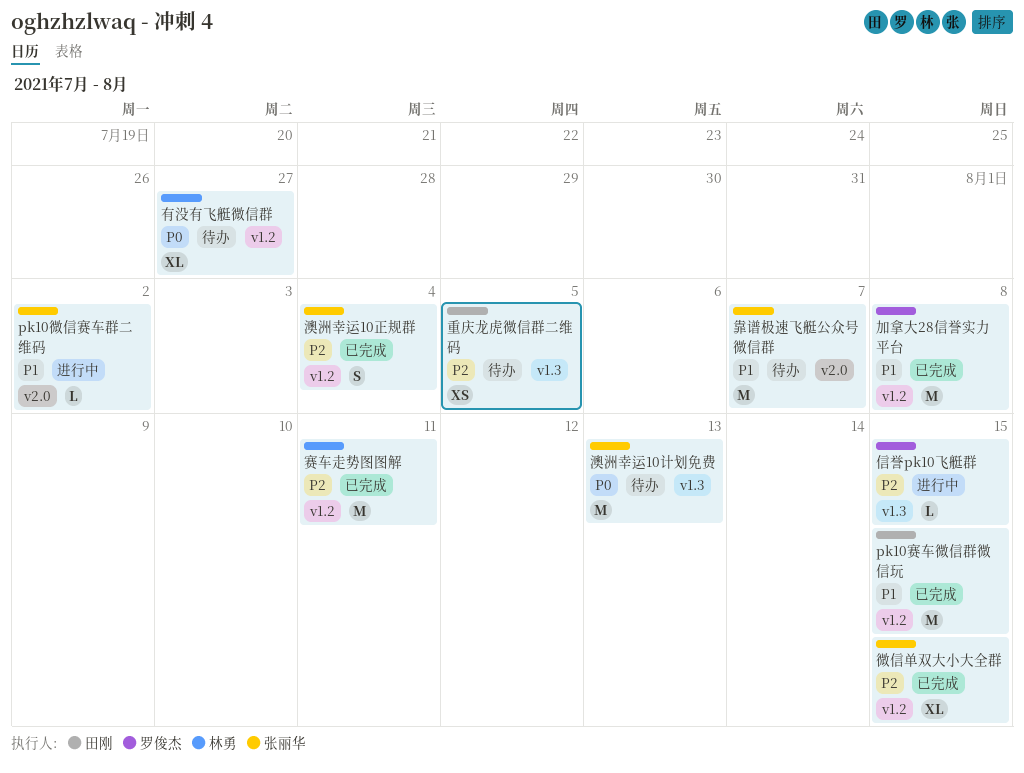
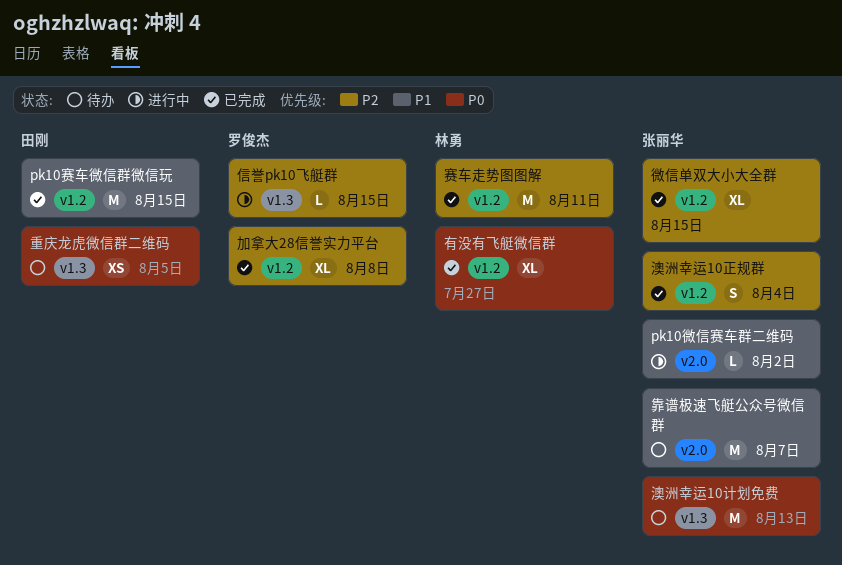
加拿大28信誉实力平台, priority: P1 -> P2
加拿大28信誉实力平台, estimate: M -> XL
有没有飞艇微信群, status: 待办 -> 已完成
重庆龙虎微信群二维码, priority: P2 -> P0

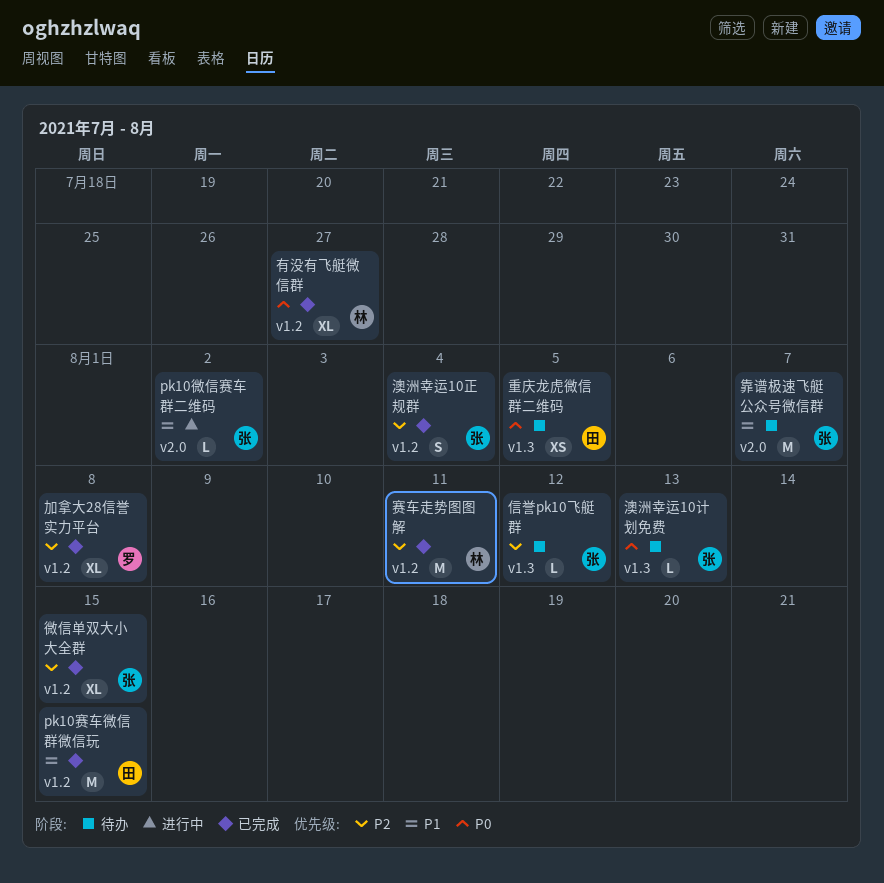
信誉pk10飞艇群, status: 进行中 -> 待办
信誉pk10飞艇群, owner: 罗俊杰 -> 张丽华
信誉pk10飞艇群, due: Aug 15 -> Aug 12
澳洲幸运10计划免费, estimate: M -> L

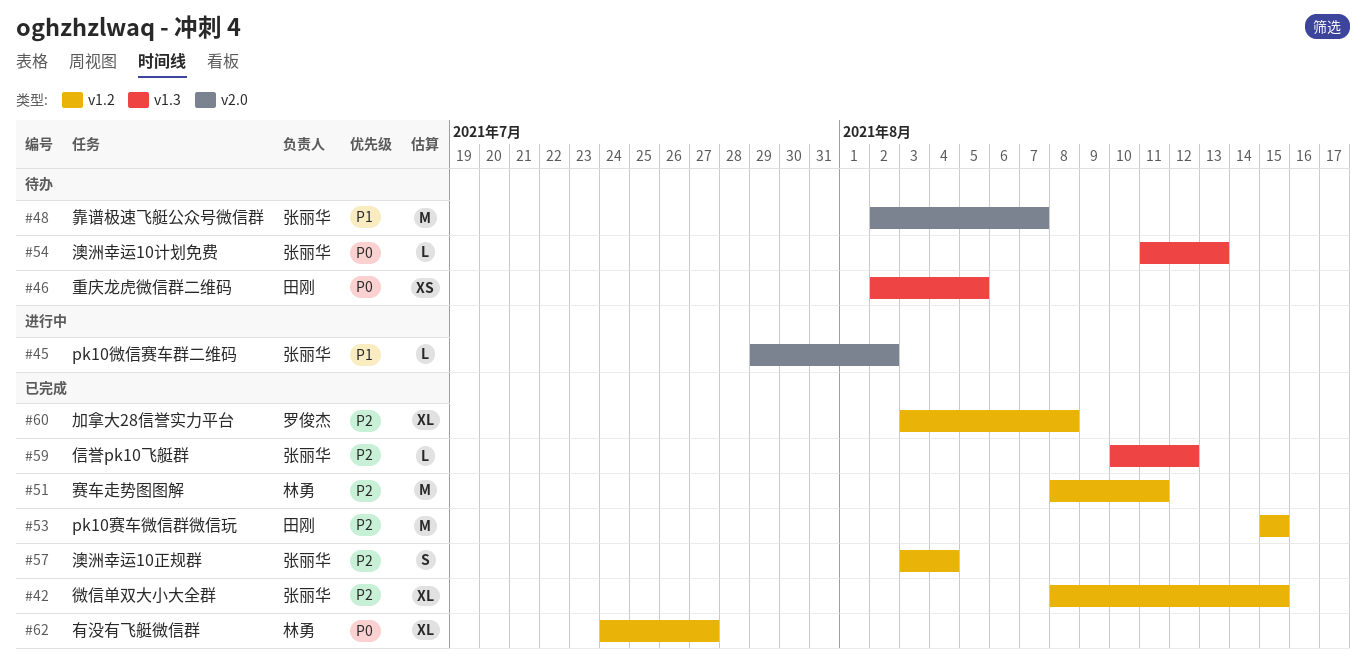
pk10赛车微信群微信玩, priority: P1 -> P2
信誉pk10飞艇群, status: 待办 -> 已完成

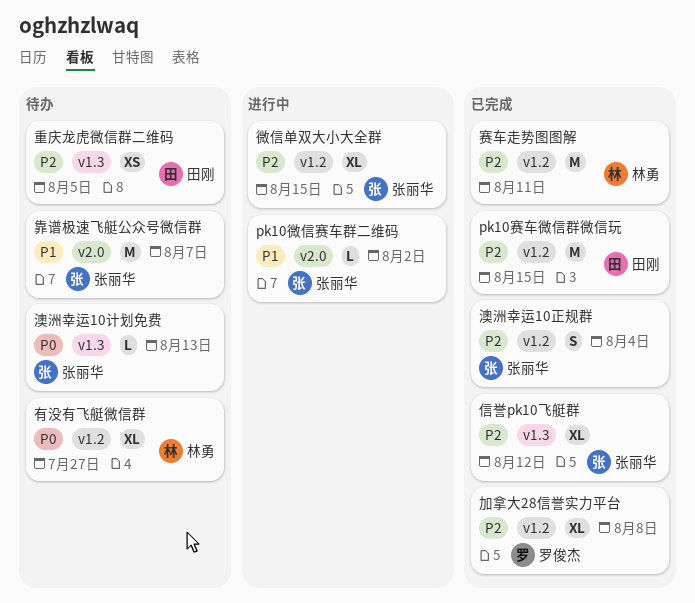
信誉pk10飞艇群, estimate: L -> XL
微信单双大小大全群, status: 已完成 -> 进行中
有没有飞艇微信群, status: 已完成 -> 待办
重庆龙虎微信群二维码, priority: P0 -> P2

